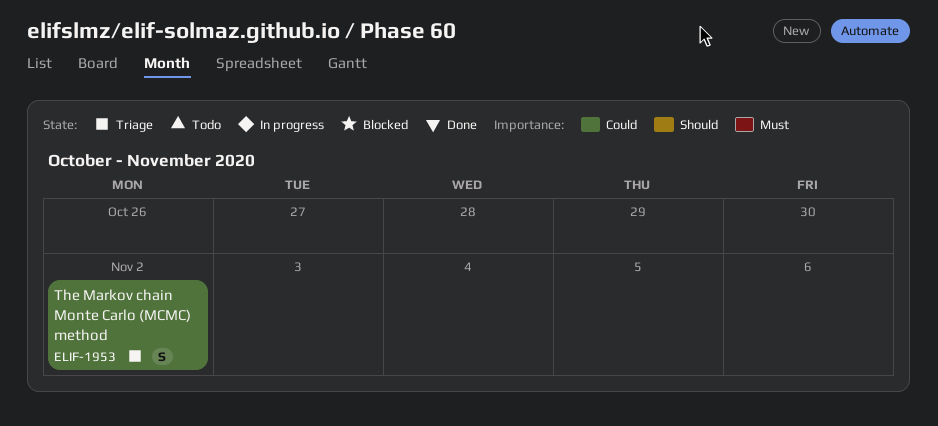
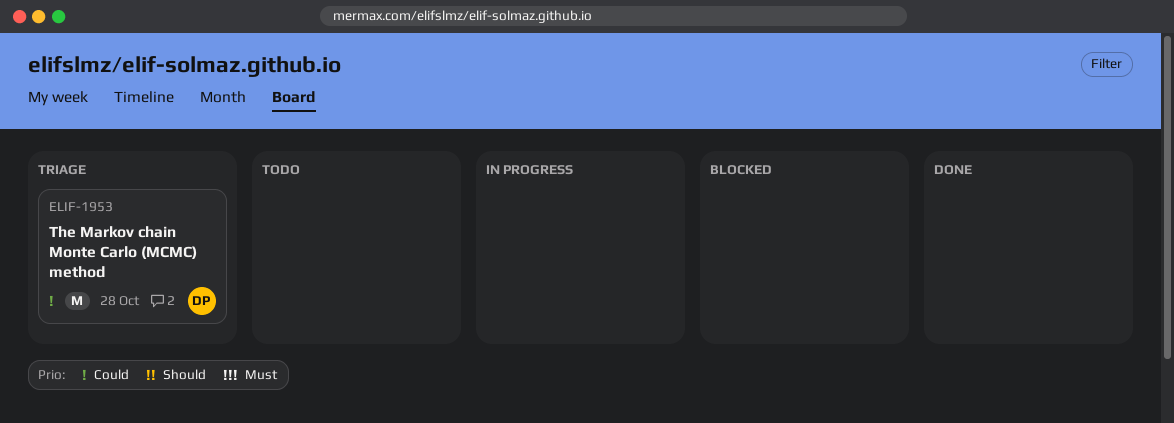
ELIF-1953, estimate: S -> M
ELIF-1953, due: Nov 2 -> Oct 28

